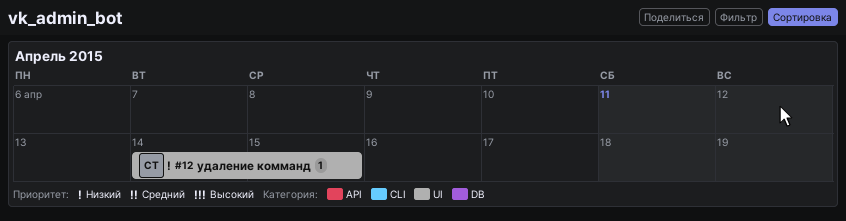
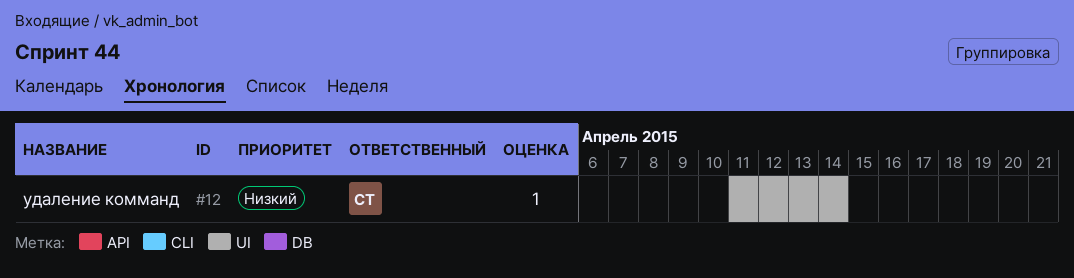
#12, start: Apr 14 -> Apr 11
#12, due: Apr 15 -> Apr 14

